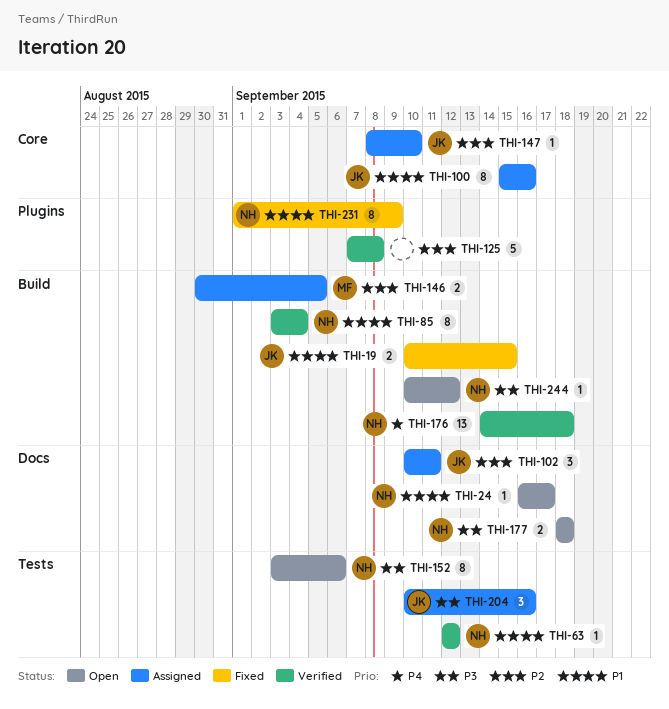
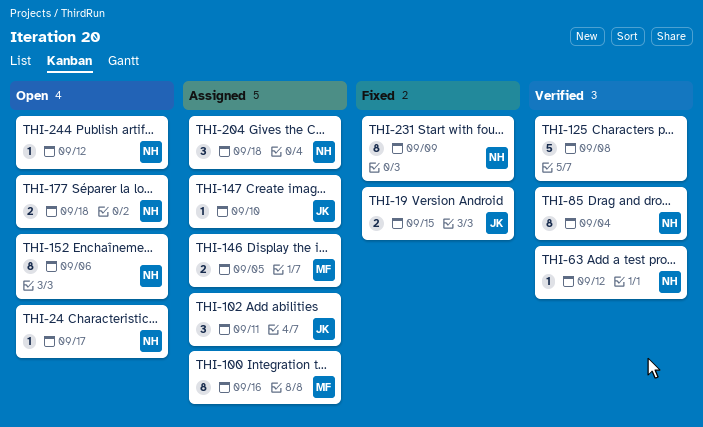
THI-100, owner: JK -> MF
THI-176: present -> none
THI-204, owner: JK -> NH
THI-204, due: Sep 16 -> Sep 18

